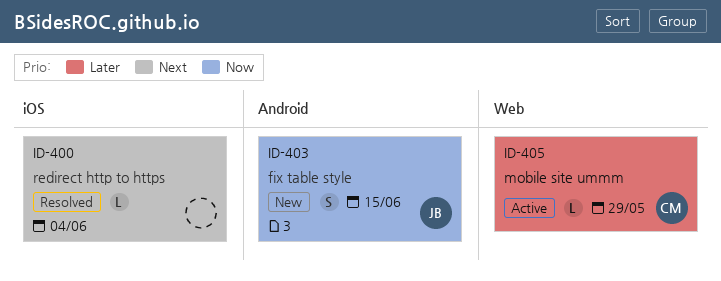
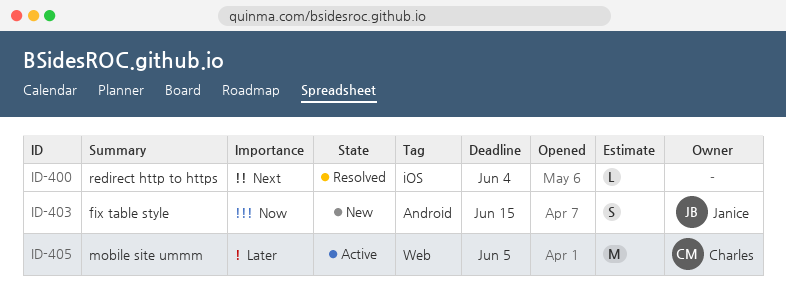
ID-405, estimate: L -> M
ID-405, due: May 29 -> Jun 5

